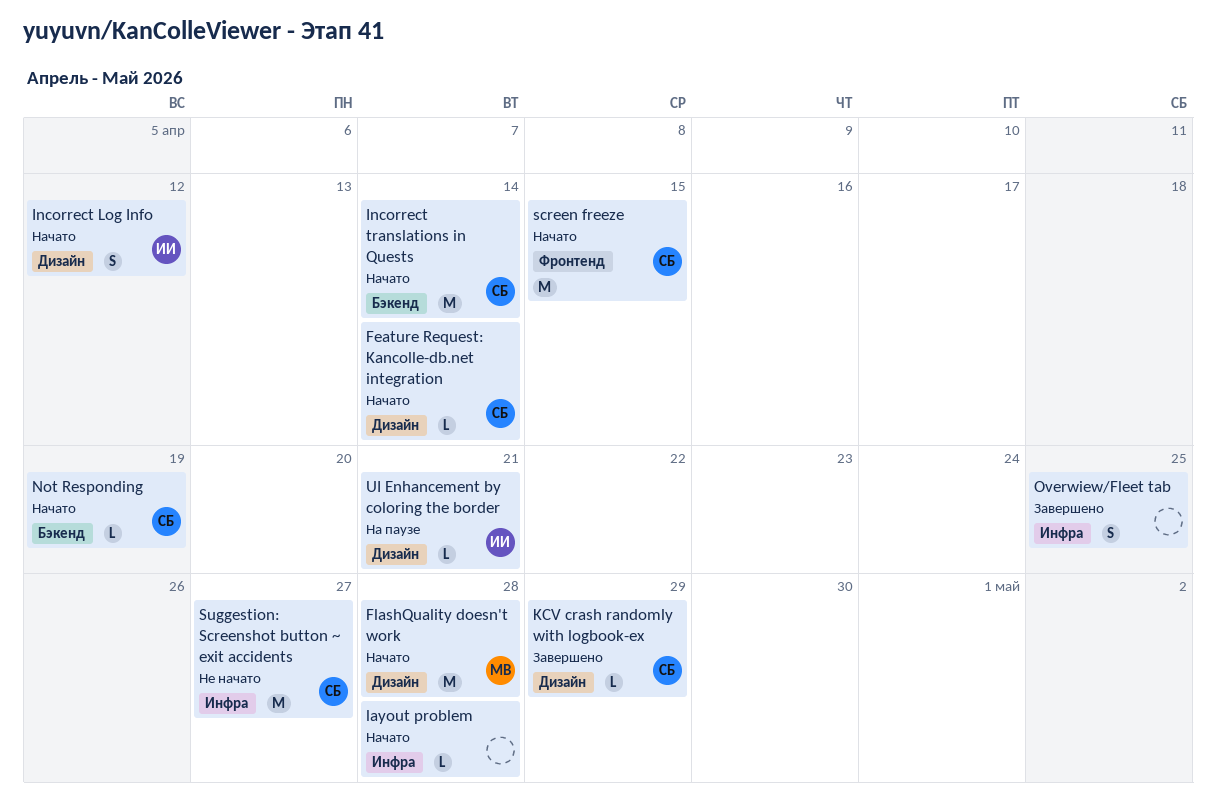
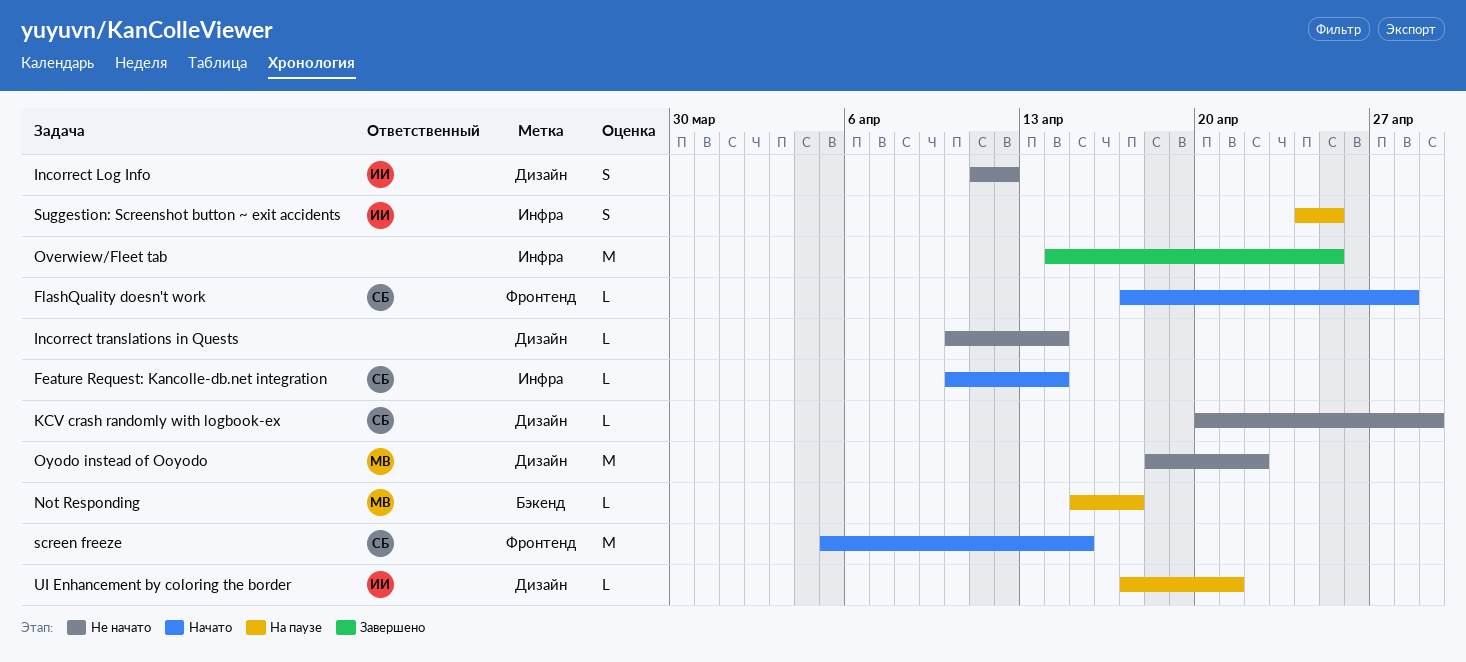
Feature Request: Kancolle-db.net integration, label: Дизайн -> Инфра
FlashQuality doesn't work, owner: МВ -> СБ
FlashQuality doesn't work, label: Дизайн -> Фронтенд
FlashQuality doesn't work, estimate: M -> L
Incorrect Log Info, status: Начато -> Не начато
Incorrect translations in Quests, status: Начато -> Не начато
Incorrect translations in Quests, owner: СБ -> none
Incorrect translations in Quests, label: Бэкенд -> Дизайн
Incorrect translations in Quests, estimate: M -> L
KCV crash randomly with logbook-ex, status: Завершено -> Не начато
layout problem: present -> none
Not Responding, status: Начато -> На паузе
Not Responding, owner: СБ -> МВ
Not Responding, due: Apr 19 -> Apr 17
Overwiew/Fleet tab, estimate: S -> M
Oyodo instead of Ooyodo: none -> present
Suggestion: Screenshot button ~ exit accidents, status: Не начато -> На паузе
Suggestion: Screenshot button ~ exit accidents, owner: СБ -> ИИ
Suggestion: Screenshot button ~ exit accidents, estimate: M -> S
Suggestion: Screenshot button ~ exit accidents, due: Apr 27 -> Apr 25

